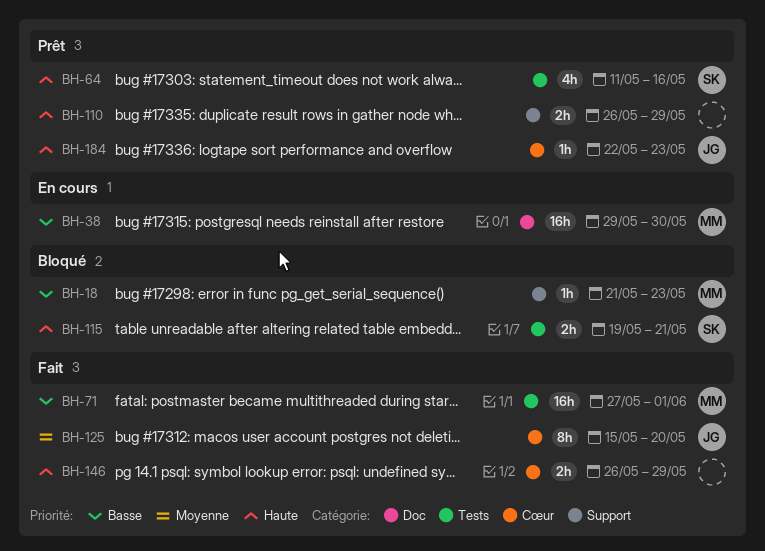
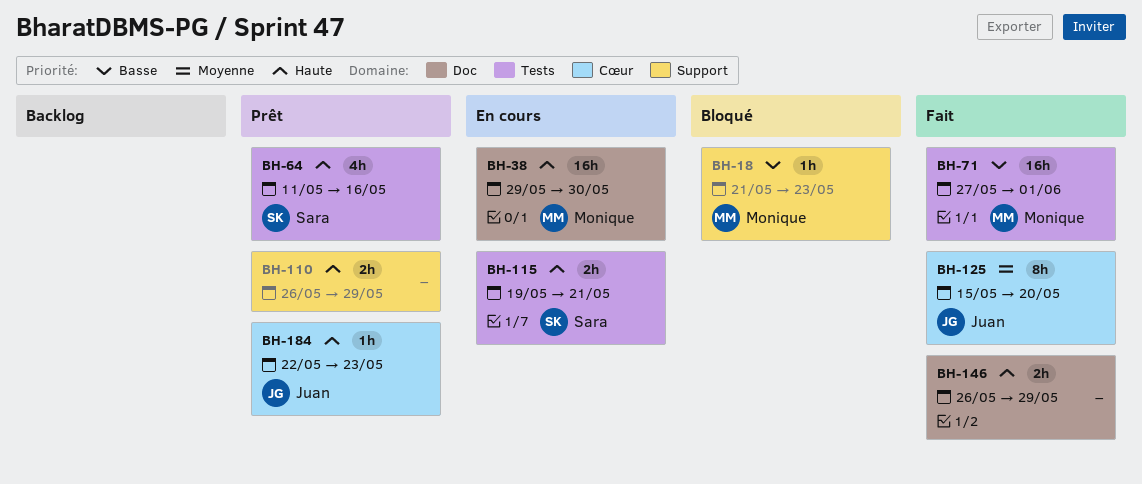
BH-38, priority: Basse -> Haute
BH-115, status: Bloqué -> En cours
BH-146, label: Cœur -> Doc

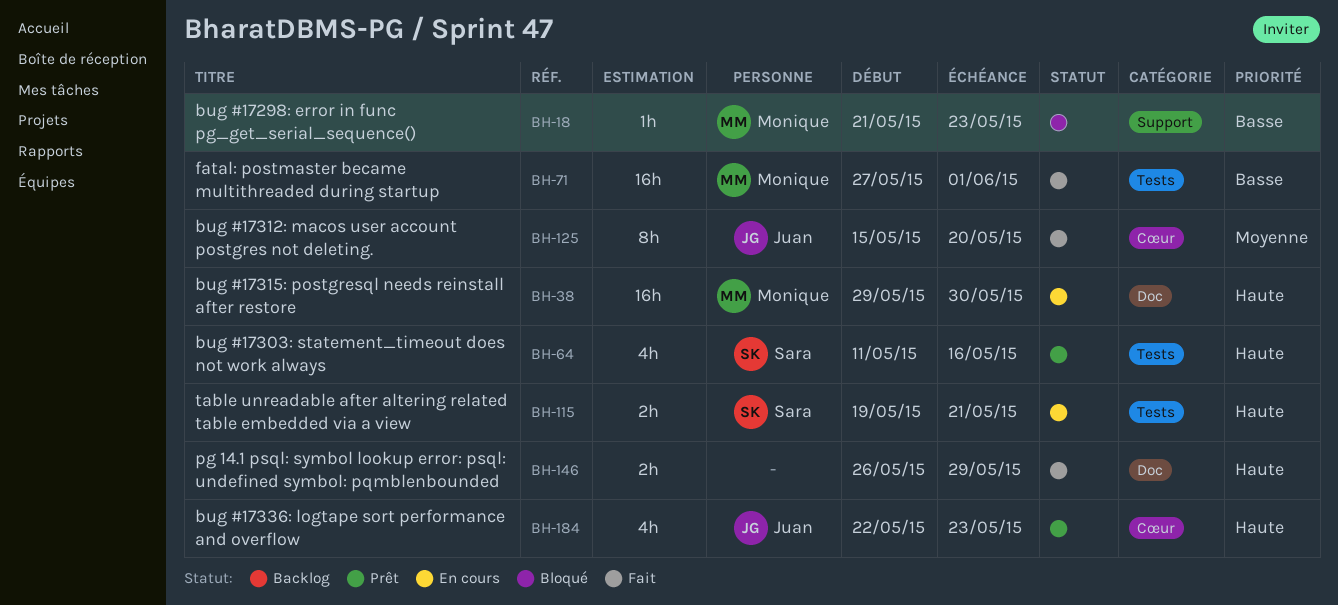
BH-110: present -> none
BH-184, estimate: 1h -> 4h

